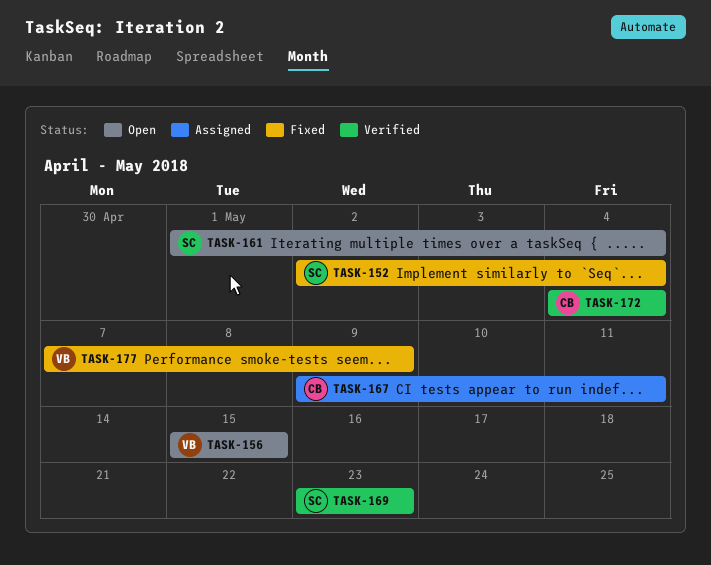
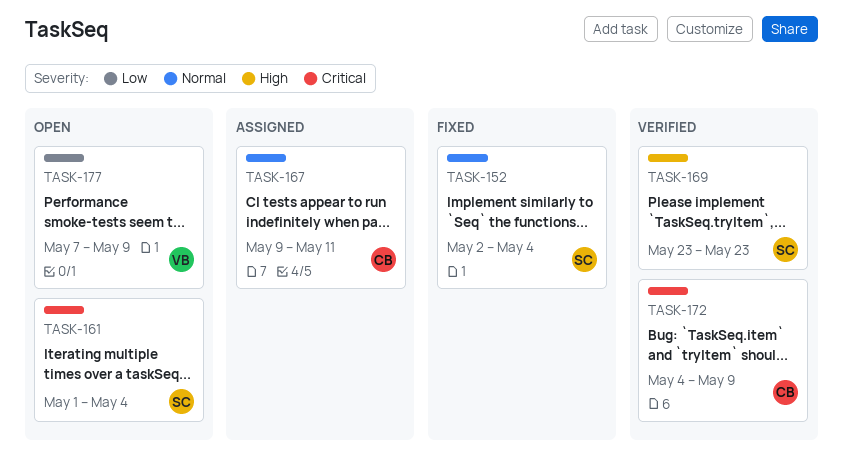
TASK-156: present -> none
TASK-172, due: May 4 -> May 9
TASK-177, status: Fixed -> Open

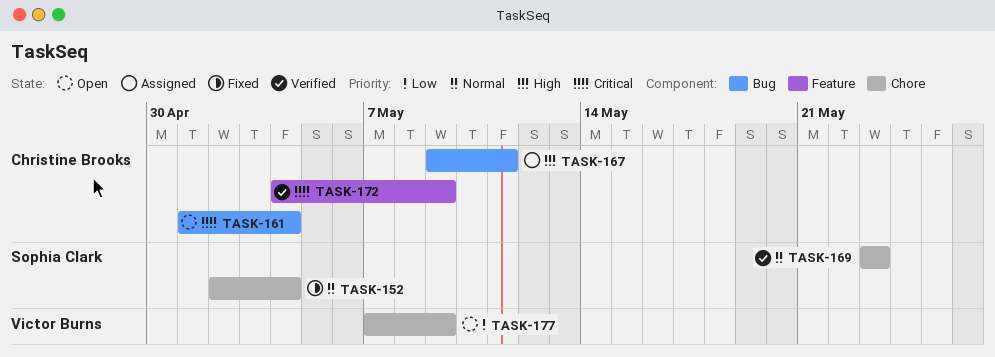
TASK-161, owner: Sophia Clark -> Christine Brooks
TASK-167, priority: Normal -> High
TASK-169, priority: High -> Normal

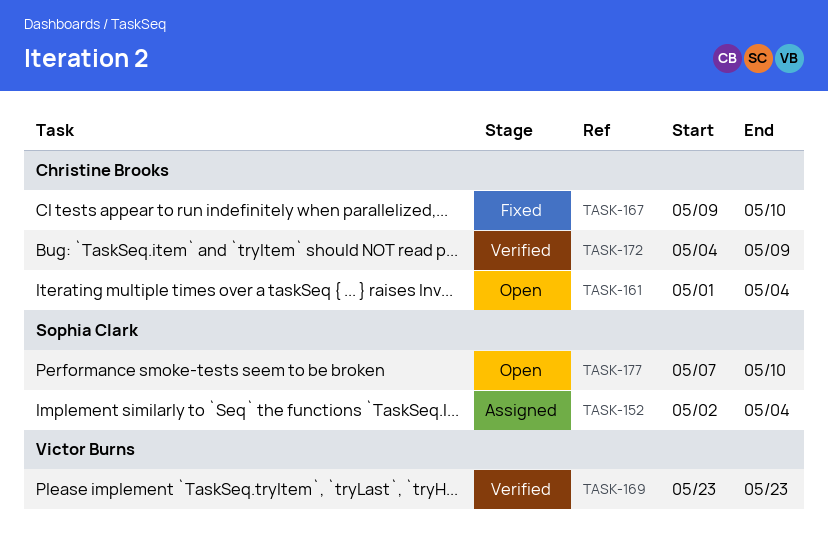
TASK-152, status: Fixed -> Assigned
TASK-167, status: Assigned -> Fixed
TASK-167, due: May 11 -> May 10
TASK-169, owner: Sophia Clark -> Victor Burns
TASK-177, owner: Victor Burns -> Sophia Clark
TASK-177, due: May 9 -> May 10

